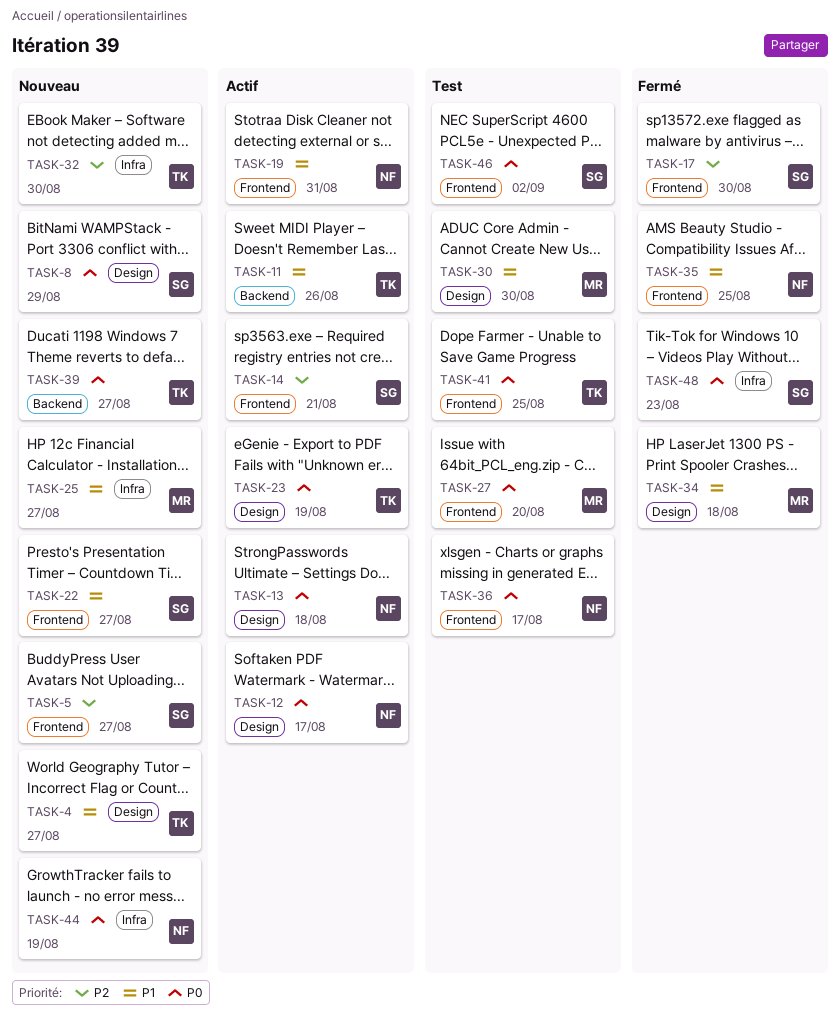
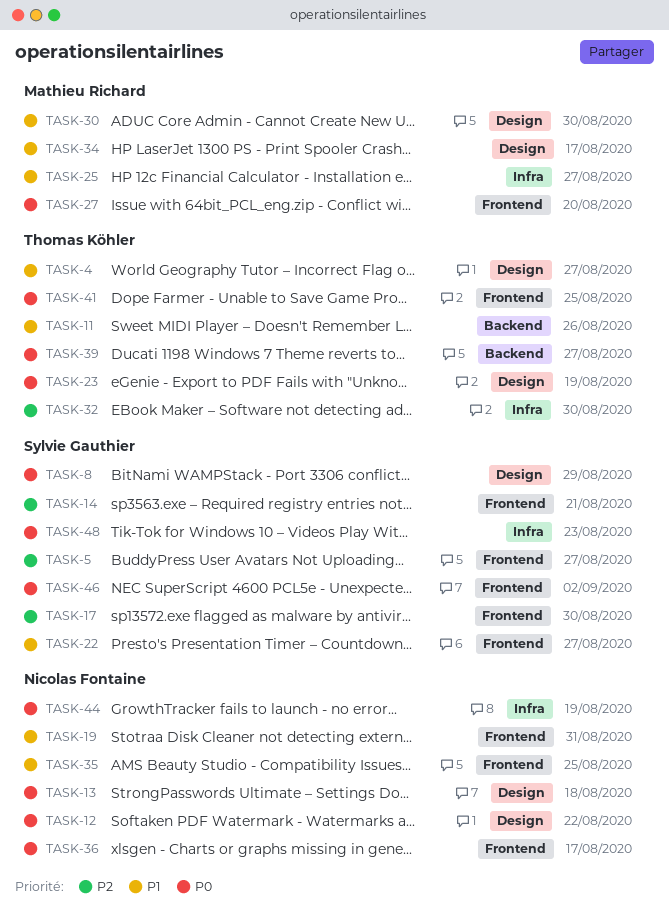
TASK-12, due: Aug 17 -> Aug 22
TASK-34, due: Aug 18 -> Aug 17

